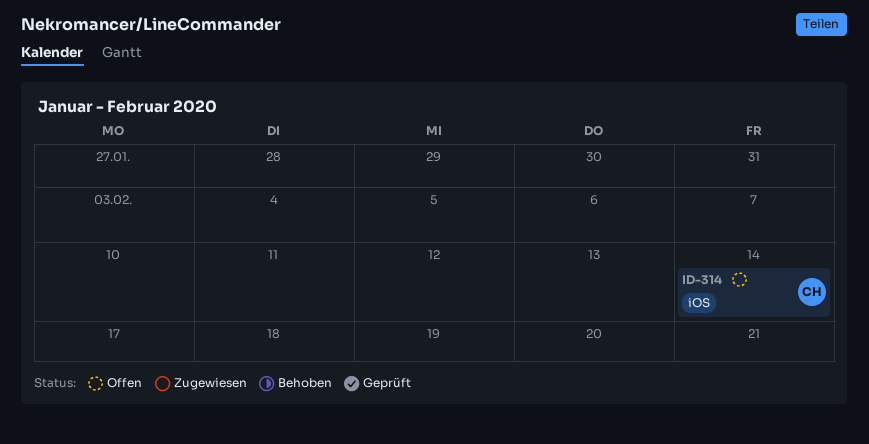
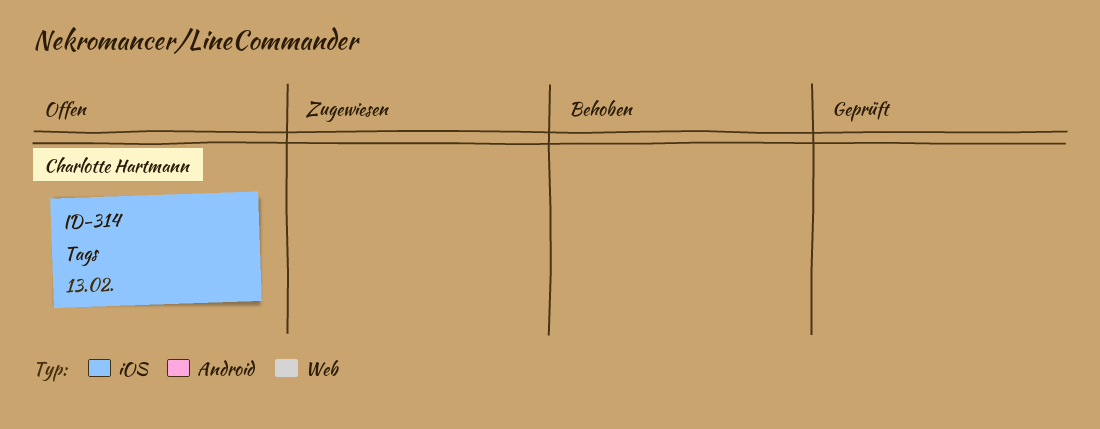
ID-314, due: Feb 14 -> Feb 13

